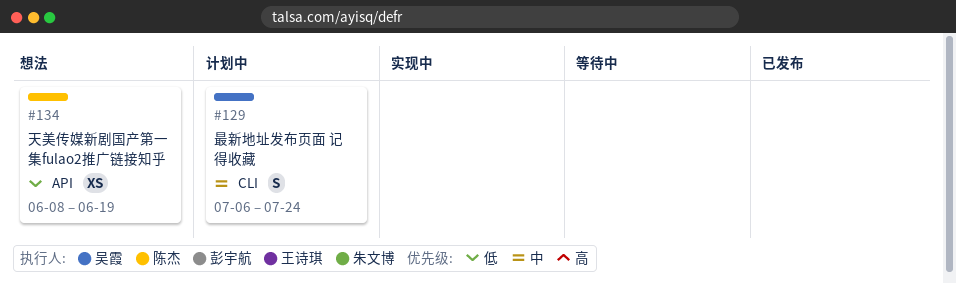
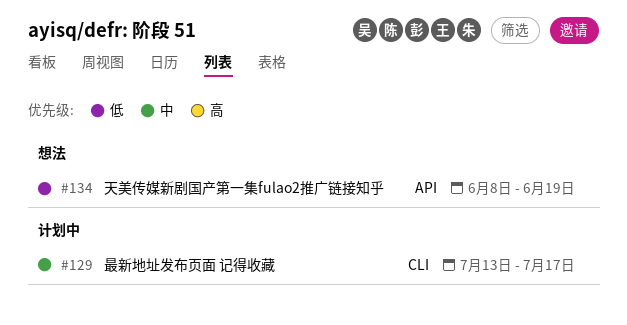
#129, start: Jul 6 -> Jul 13
#129, due: Jul 24 -> Jul 17

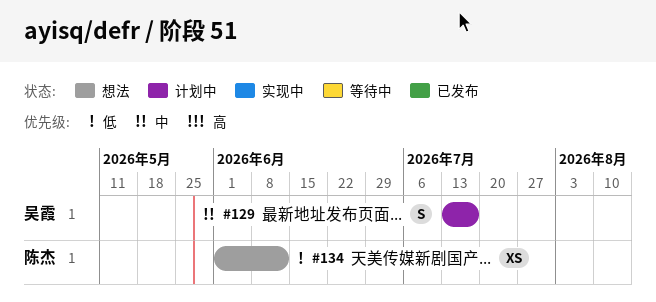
#134, start: Jun 8 -> Jun 1
#134, due: Jun 19 -> Jun 12

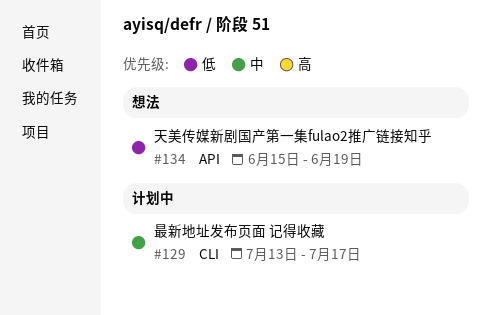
#134, start: Jun 1 -> Jun 15
#134, due: Jun 12 -> Jun 19

